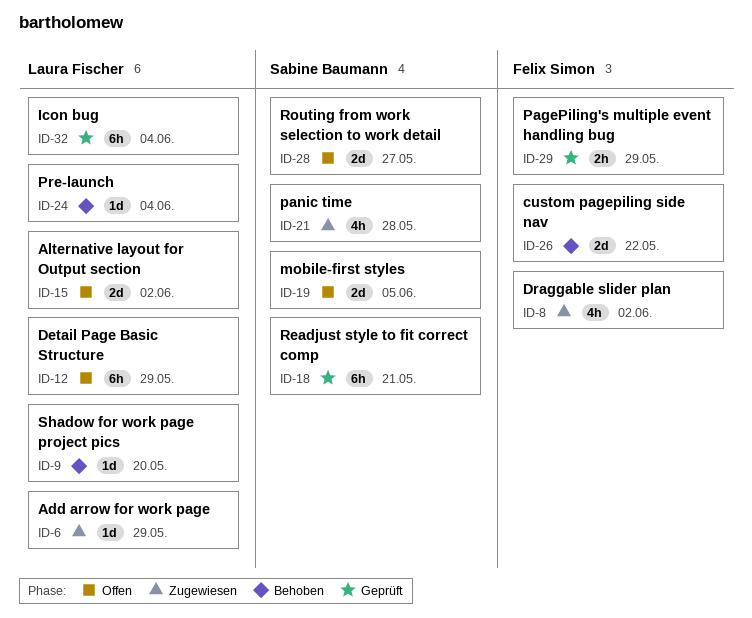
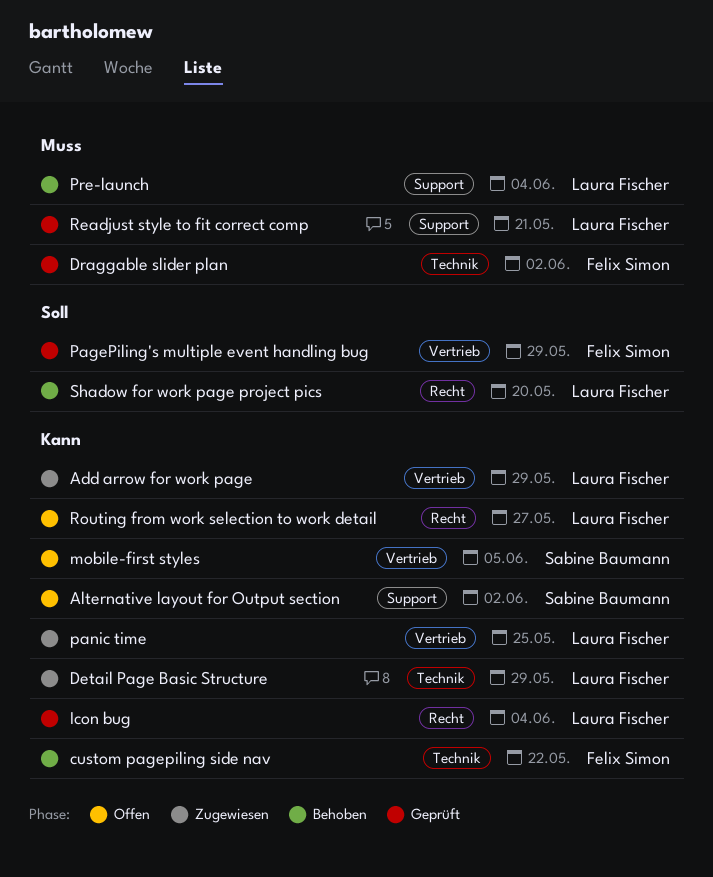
Alternative layout for Output section, owner: Laura Fischer -> Sabine Baumann
Detail Page Basic Structure, status: Offen -> Zugewiesen
Draggable slider plan, status: Zugewiesen -> Geprüft
panic time, owner: Sabine Baumann -> Laura Fischer
panic time, due: May 28 -> May 25
Readjust style to fit correct comp, owner: Sabine Baumann -> Laura Fischer
Routing from work selection to work detail, owner: Sabine Baumann -> Laura Fischer

